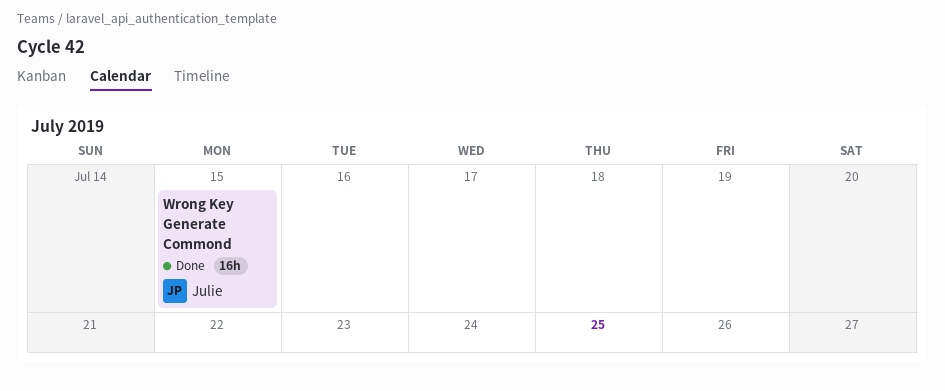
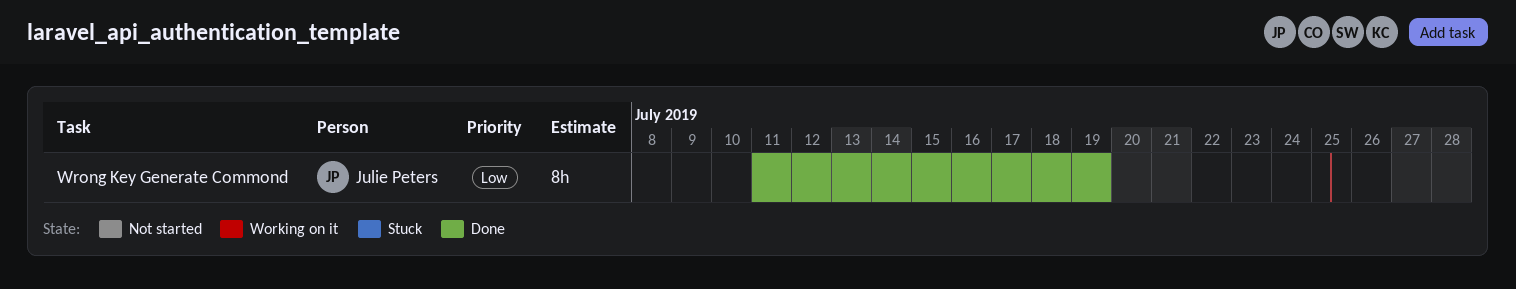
Wrong Key Generate Commond, estimate: 16h -> 8h
Wrong Key Generate Commond, due: Jul 15 -> Jul 19

